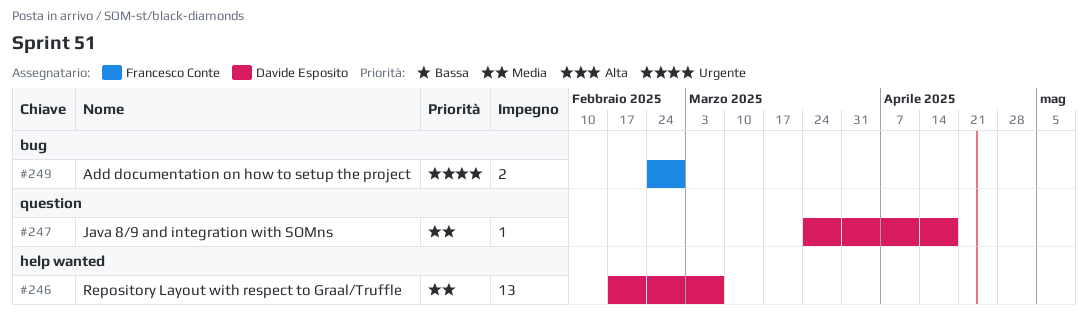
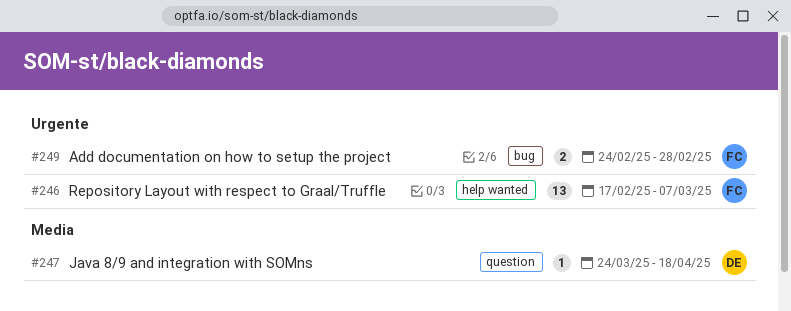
#246, owner: Davide Esposito -> Francesco Conte
#246, priority: Media -> Urgente

